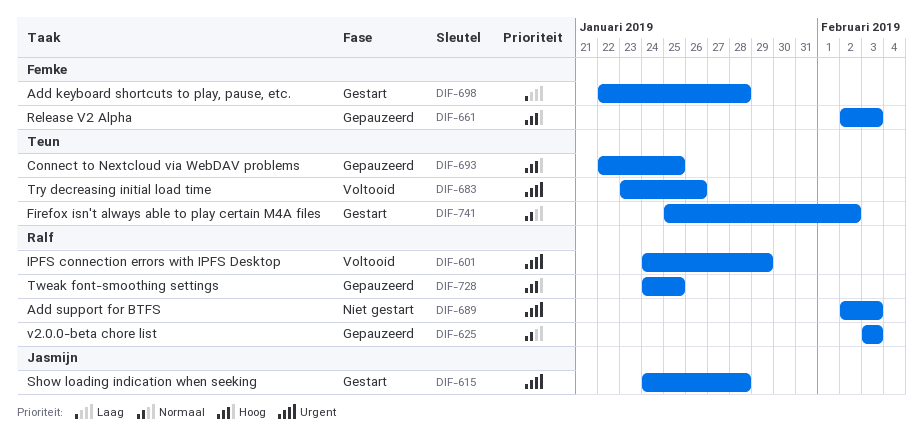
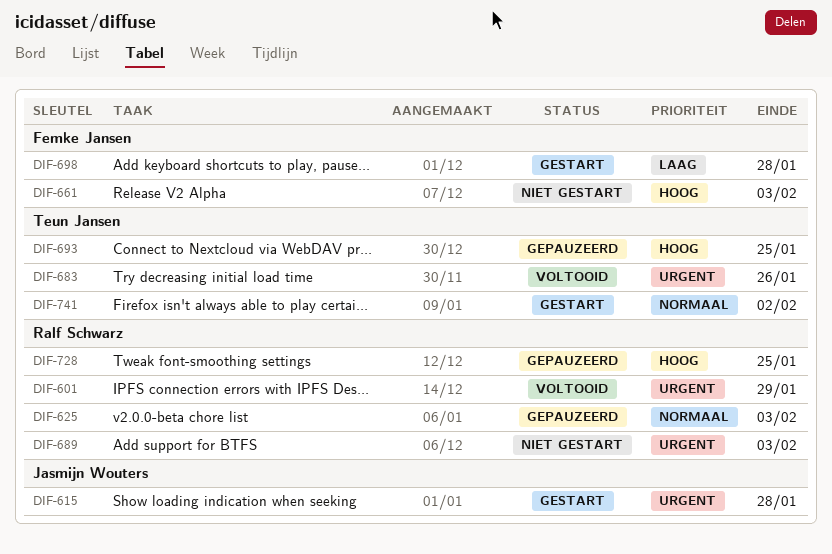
DIF-661, status: Gepauzeerd -> Niet gestart

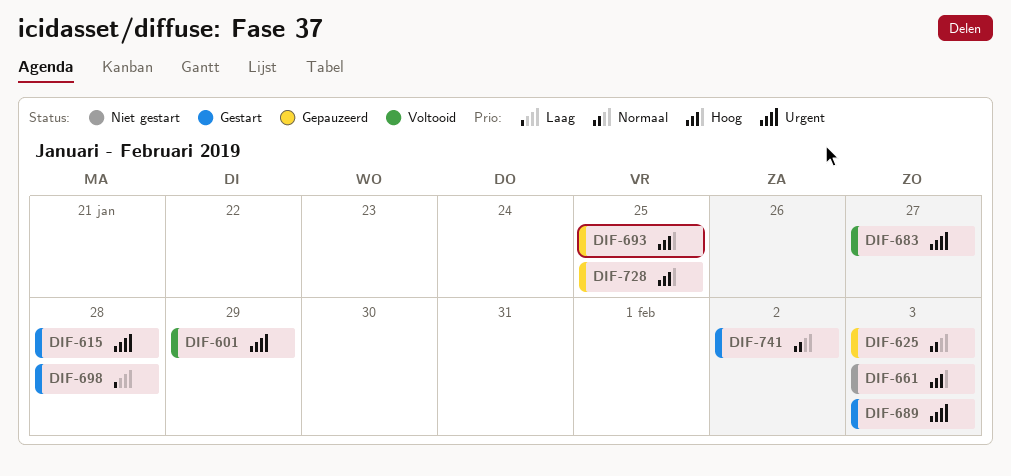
DIF-683, due: Jan 26 -> Jan 27
DIF-689, status: Niet gestart -> Gestart

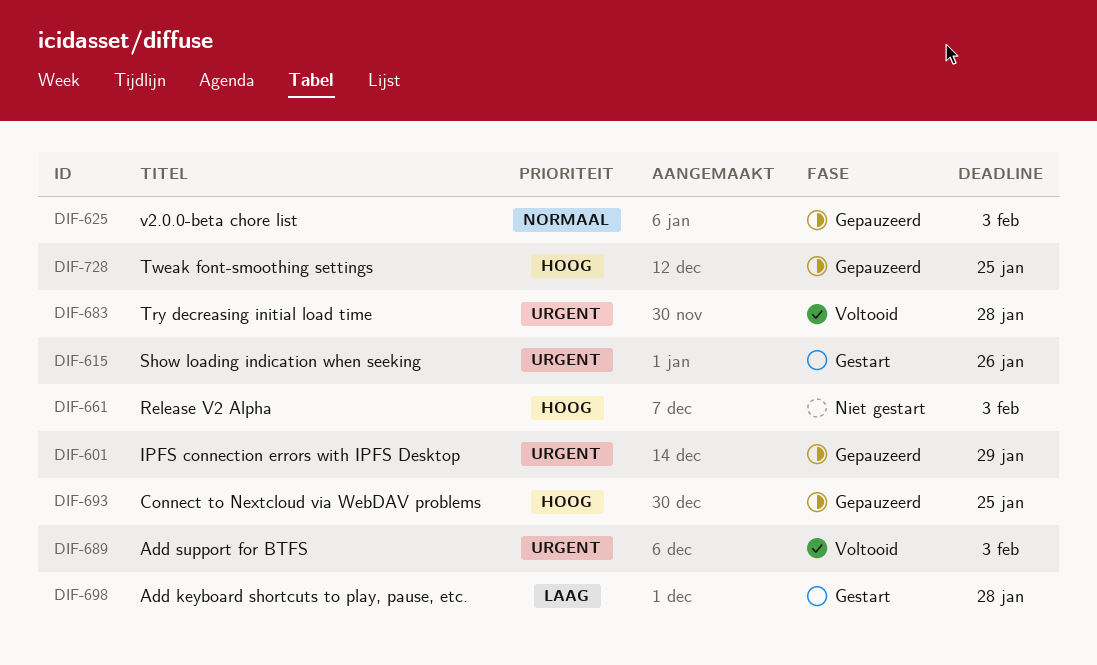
DIF-601, status: Voltooid -> Gepauzeerd
DIF-615, due: Jan 28 -> Jan 26
DIF-683, due: Jan 27 -> Jan 28
DIF-689, status: Gestart -> Voltooid
DIF-741: present -> none

